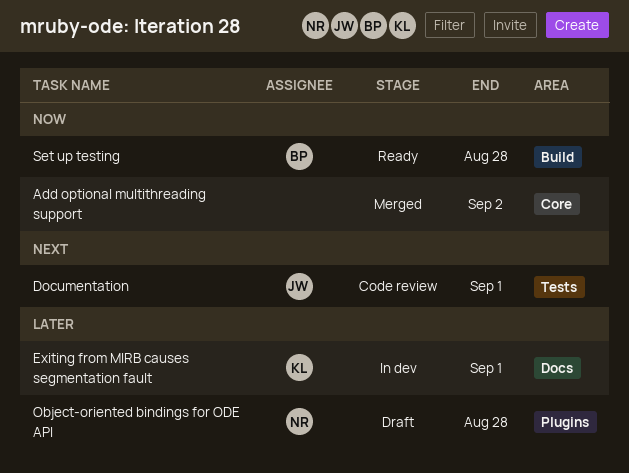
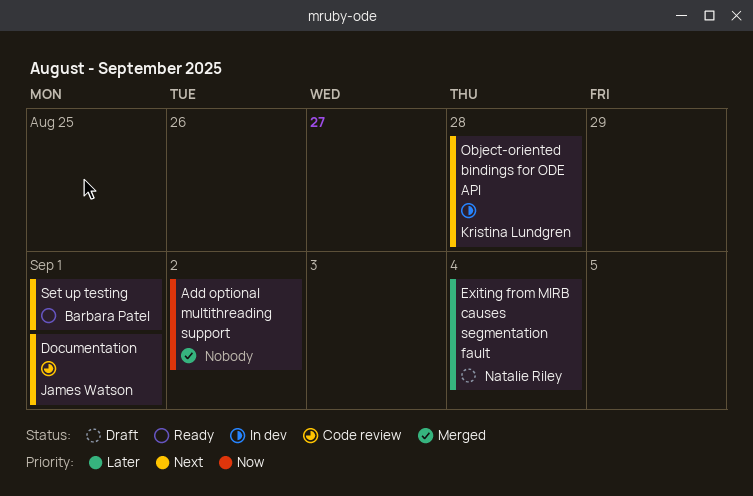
Exiting from MIRB causes segmentation fault, status: In dev -> Draft
Exiting from MIRB causes segmentation fault, owner: Kristina Lundgren -> Natalie Riley
Exiting from MIRB causes segmentation fault, due: Sep 1 -> Sep 4
Object-oriented bindings for ODE API, status: Draft -> In dev
Object-oriented bindings for ODE API, owner: Natalie Riley -> Kristina Lundgren
Object-oriented bindings for ODE API, priority: Later -> Next
Set up testing, priority: Now -> Next
Set up testing, due: Aug 28 -> Sep 1

